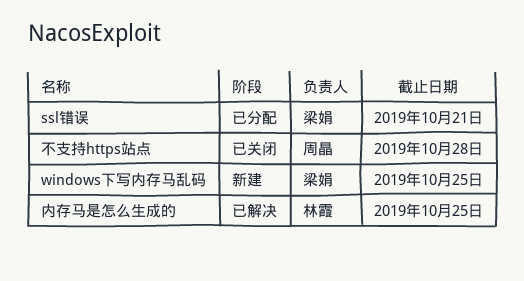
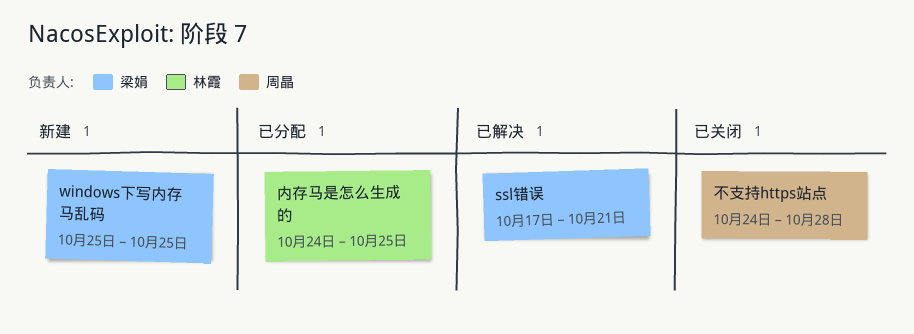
ssl错误, status: 已分配 -> 已解决
内存马是怎么生成的, status: 已解决 -> 已分配

